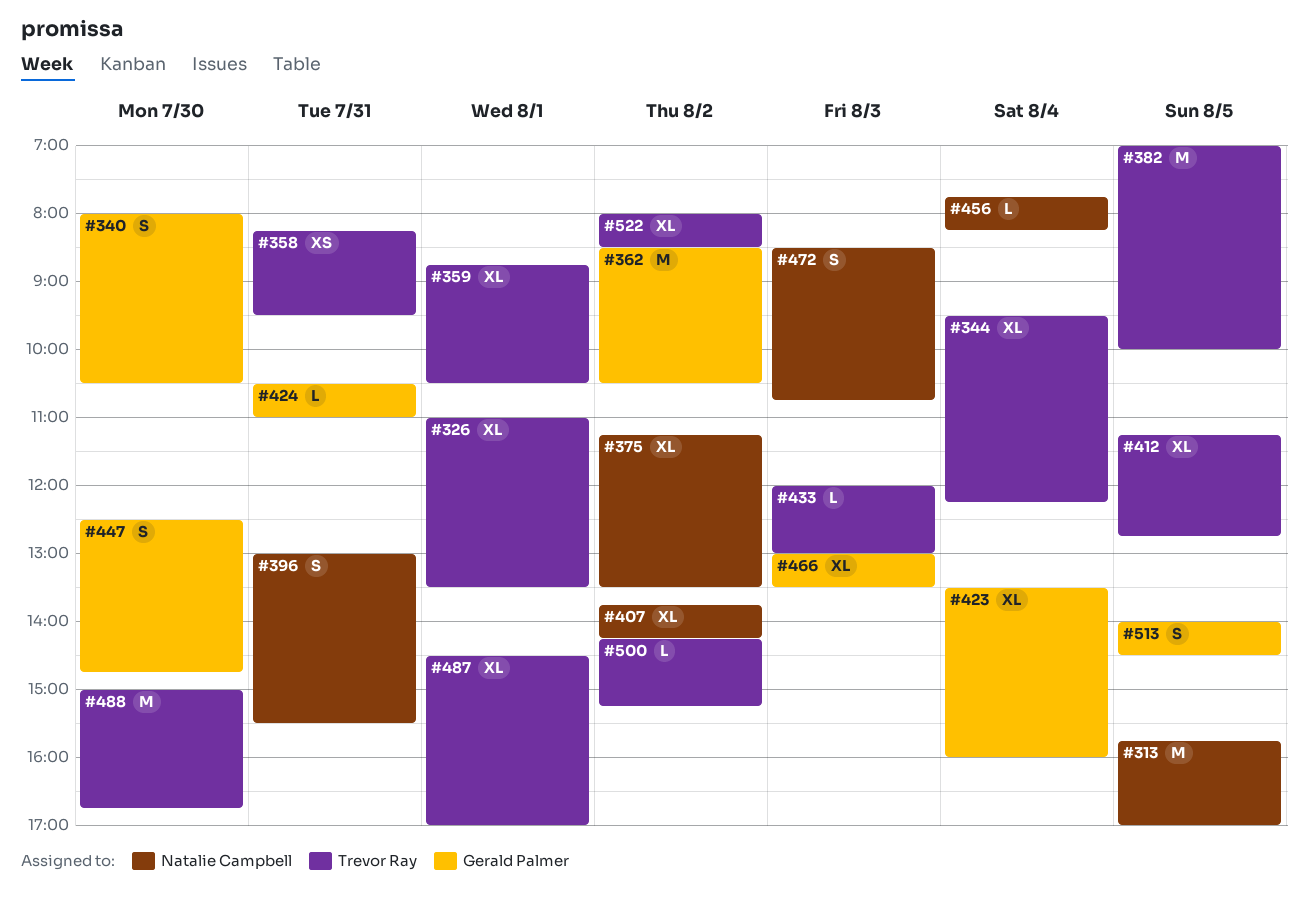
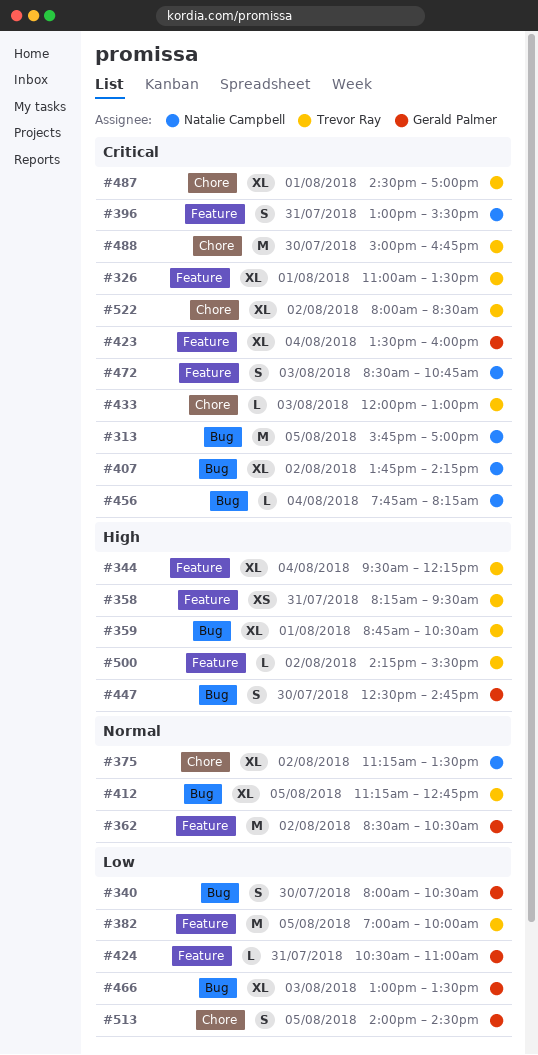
#500, ends: 15:15 -> 15:30

